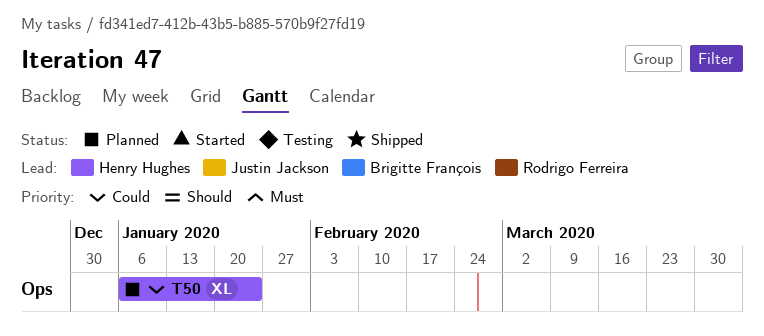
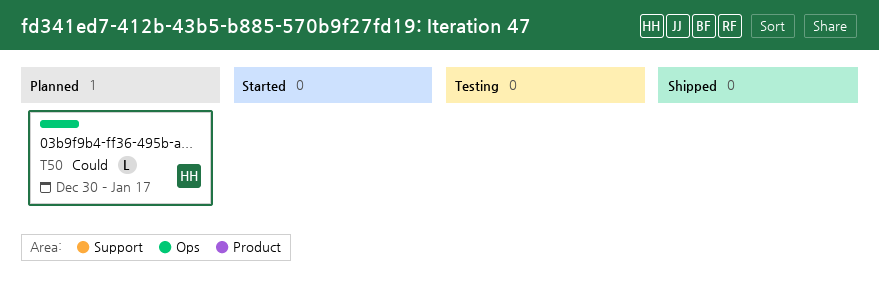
T50, estimate: XL -> L
T50, start: Jan 6 -> Dec 30
T50, due: Jan 24 -> Jan 17

